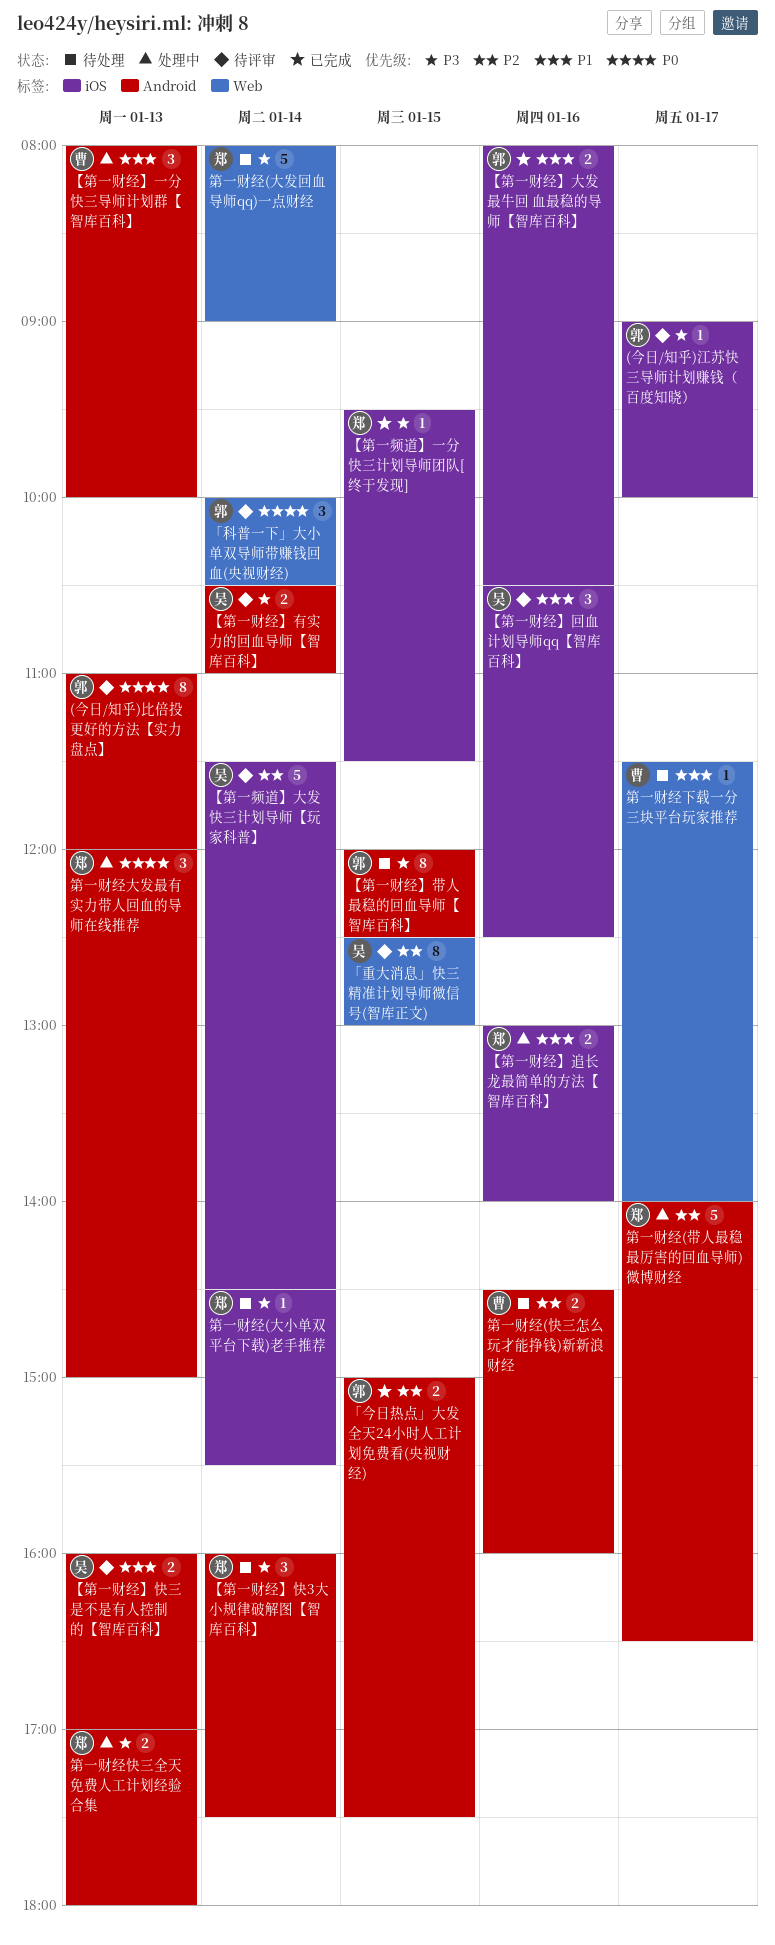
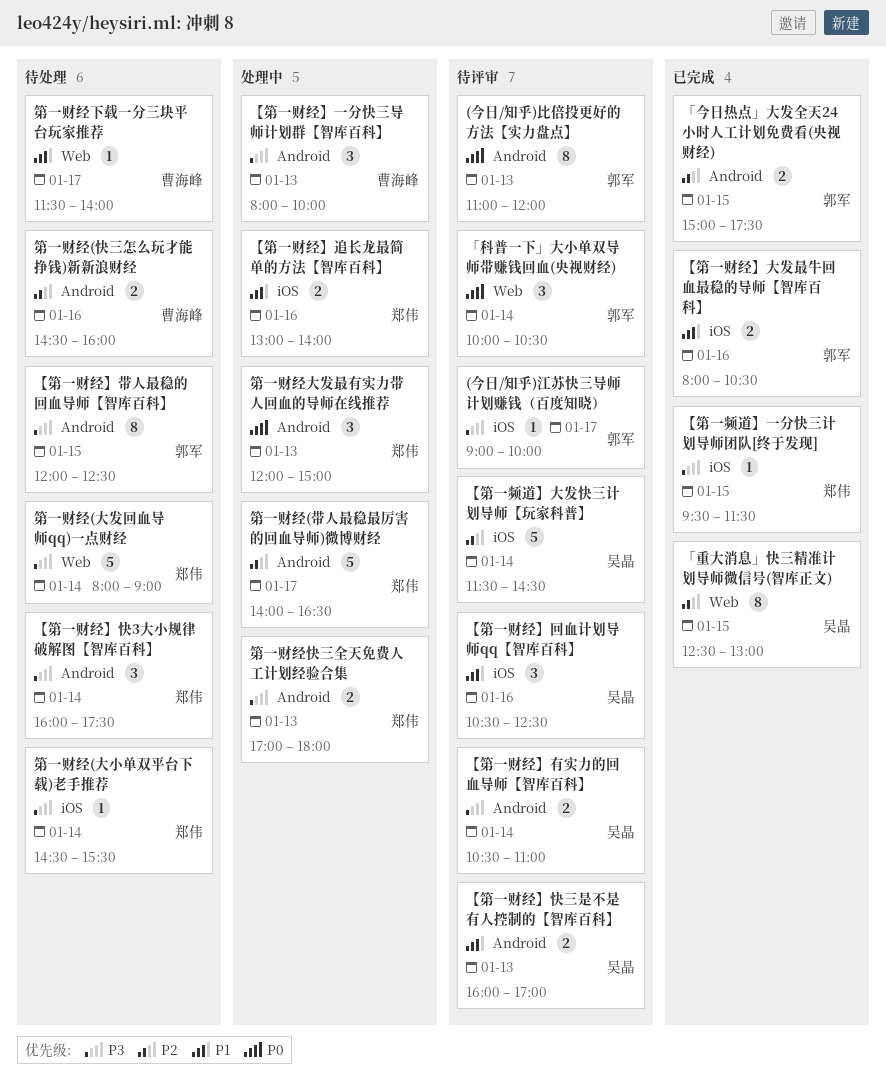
「重大消息」快三精准计划导师微信号(智库正文), status: 待评审 -> 已完成
【第一财经】一分快三导师计划群【智库百科】, priority: P1 -> P3

